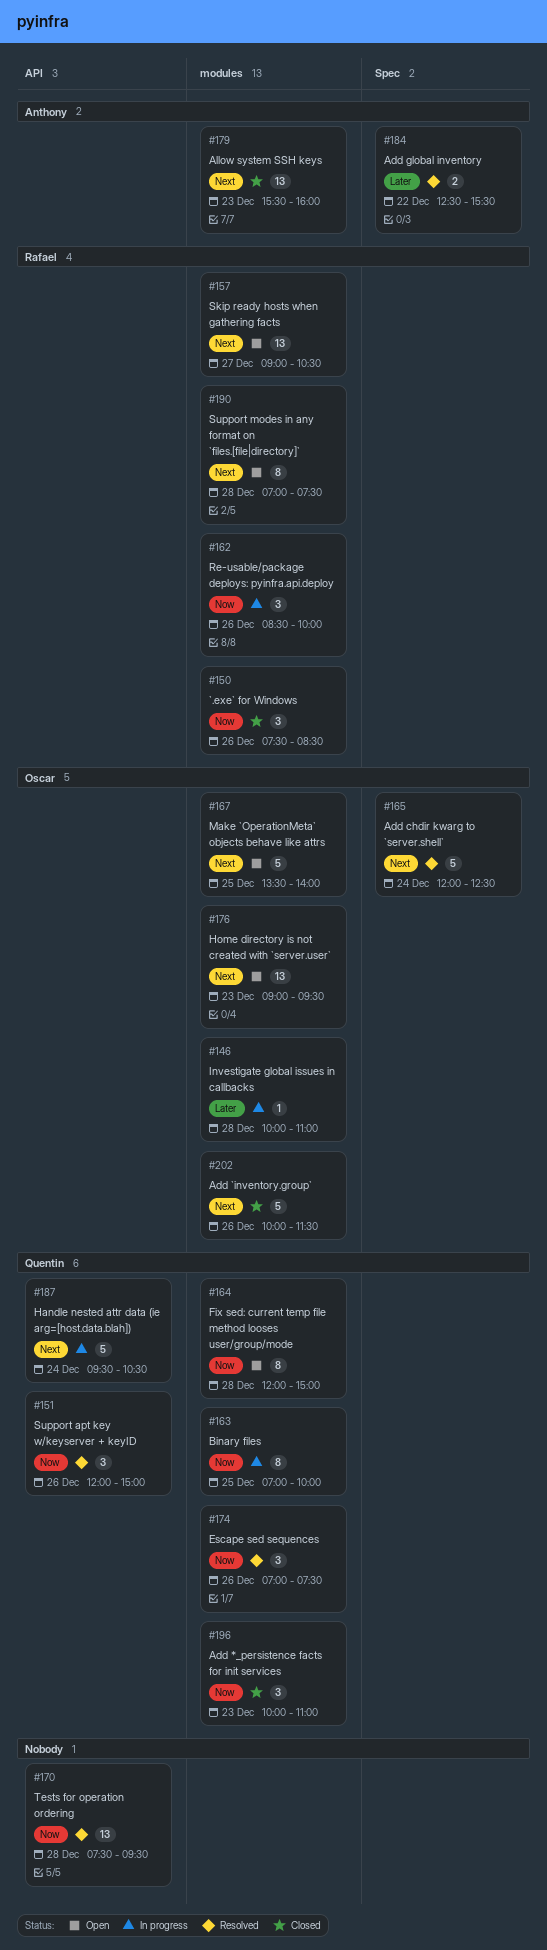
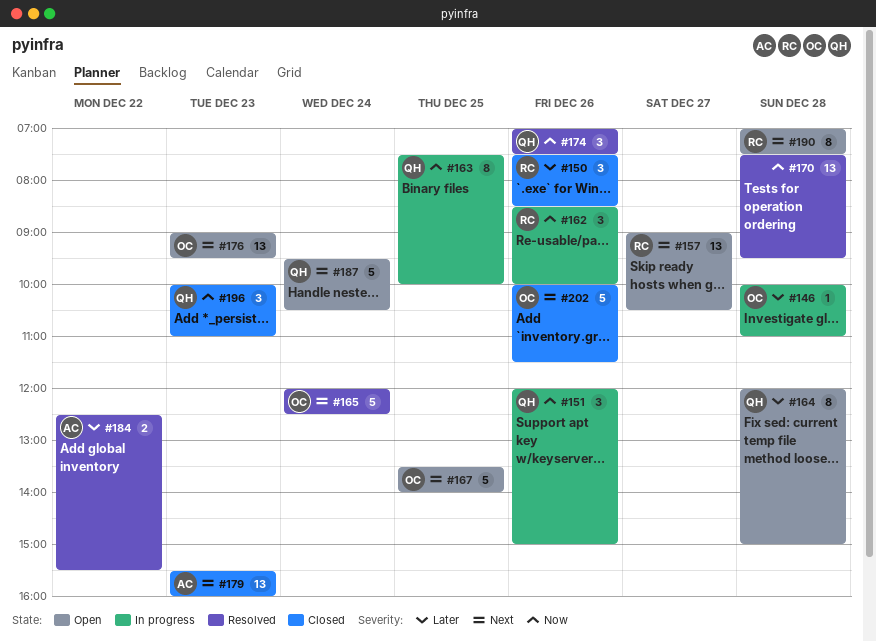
#150, priority: Now -> Later
#151, status: Resolved -> In progress
#163, begins: 07:00 -> 07:30
#164, priority: Now -> Later
#187, status: In progress -> Open

